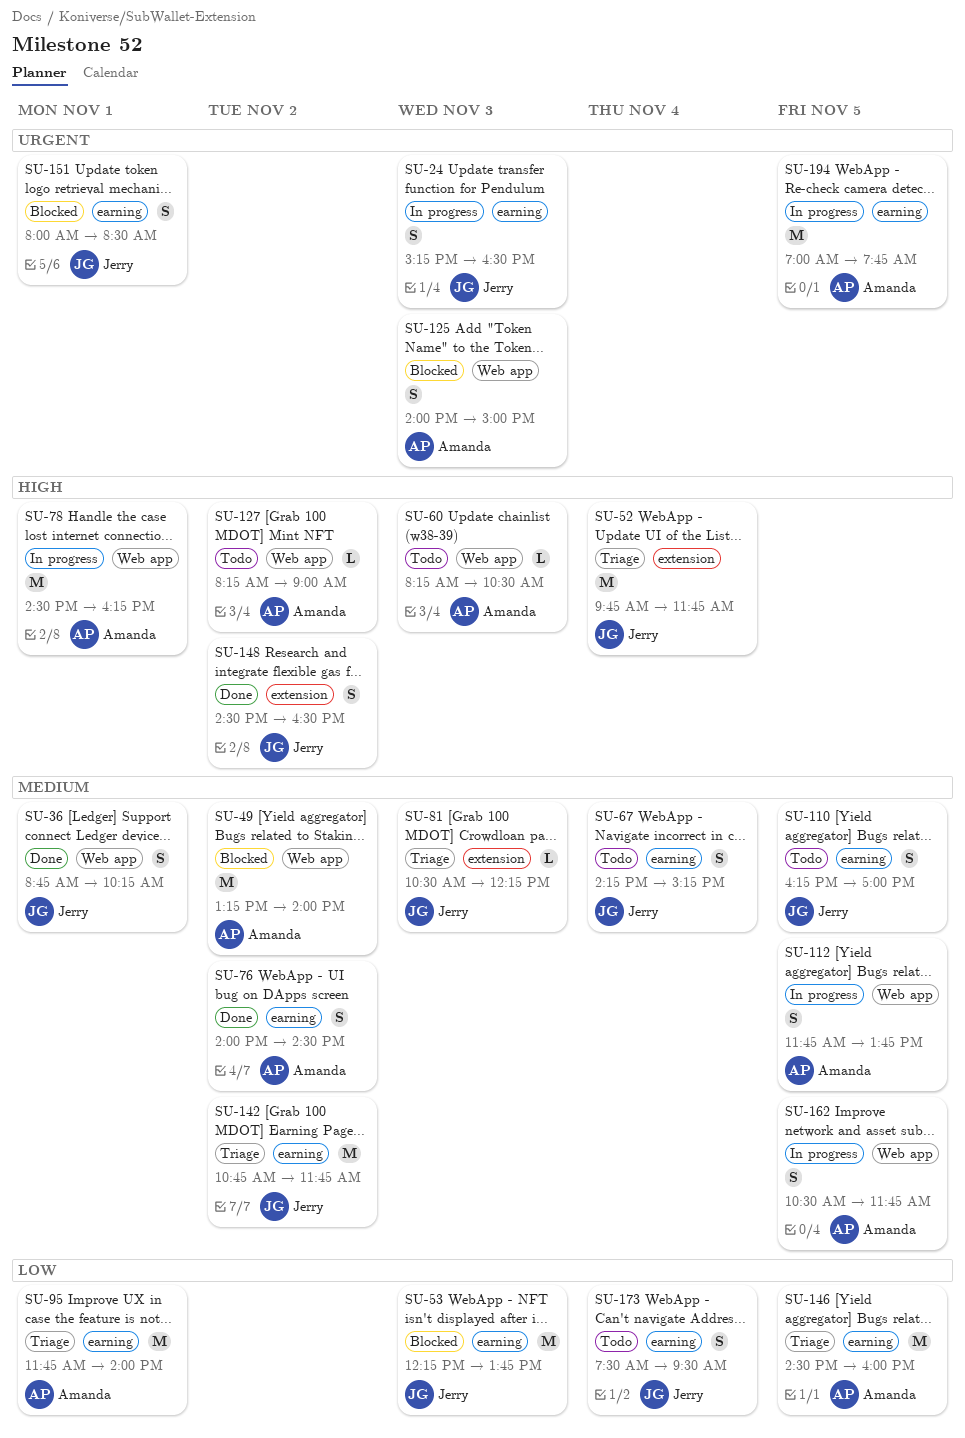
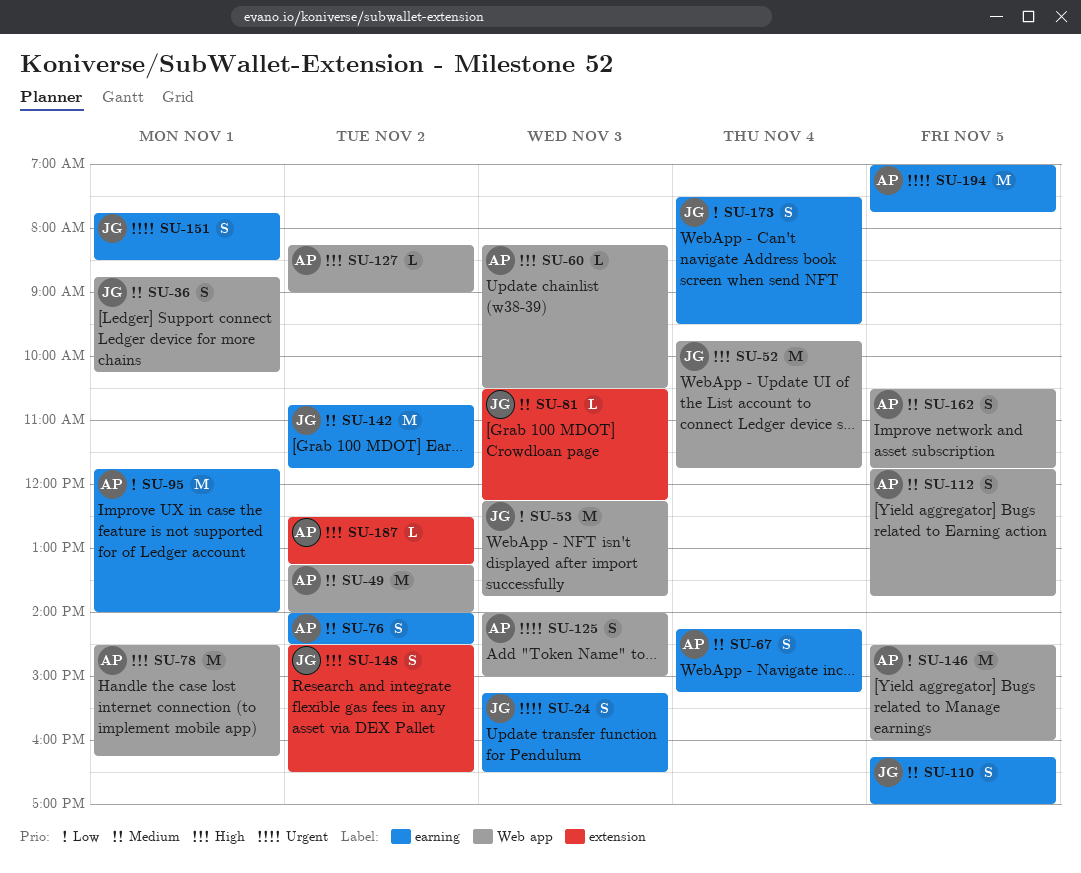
SU-52, label: extension -> Web app
SU-53, label: earning -> Web app
SU-67, owner: Jerry -> Amanda
SU-146, label: earning -> Web app
SU-151, begins: 08:00 -> 07:45
SU-187: none -> present

